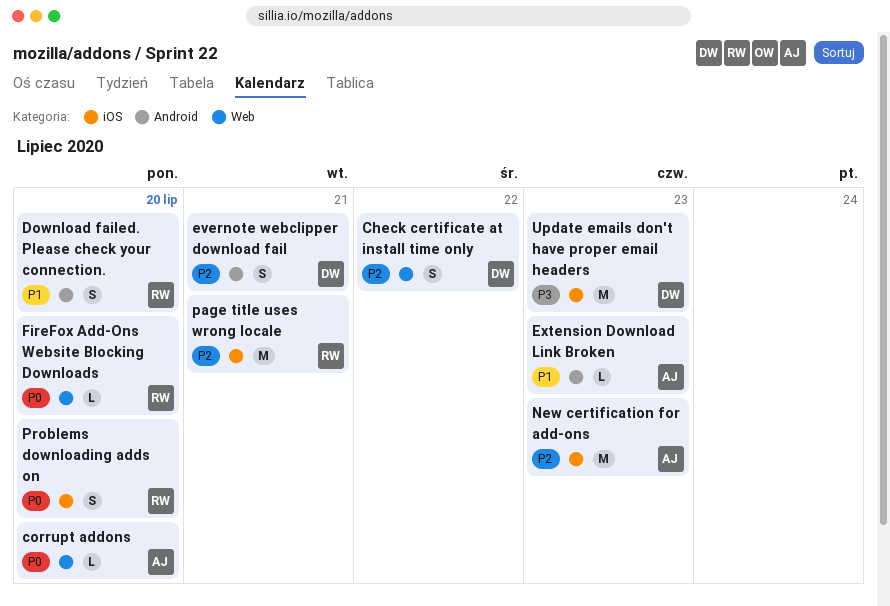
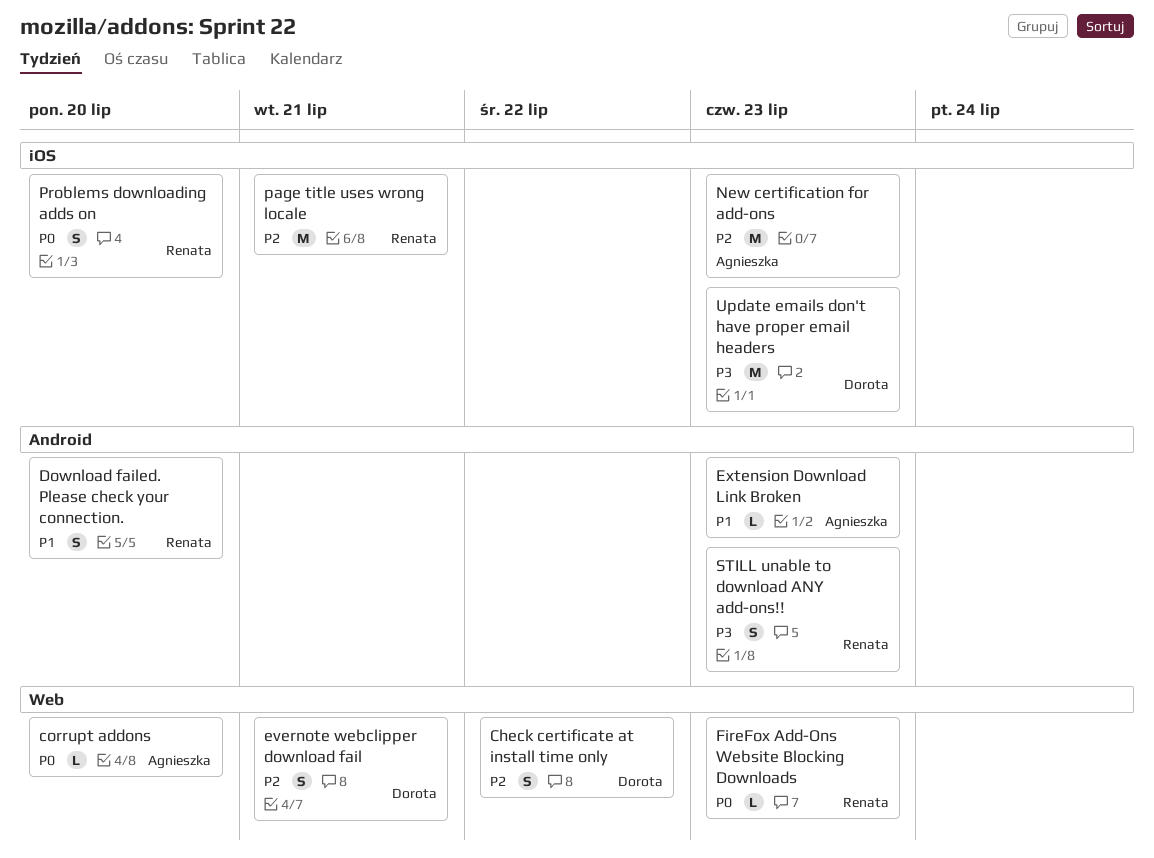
evernote webclipper download fail, label: Android -> Web
FireFox Add-Ons Website Blocking Downloads, due: Jul 20 -> Jul 23
STILL unable to download ANY add-ons!!: none -> present

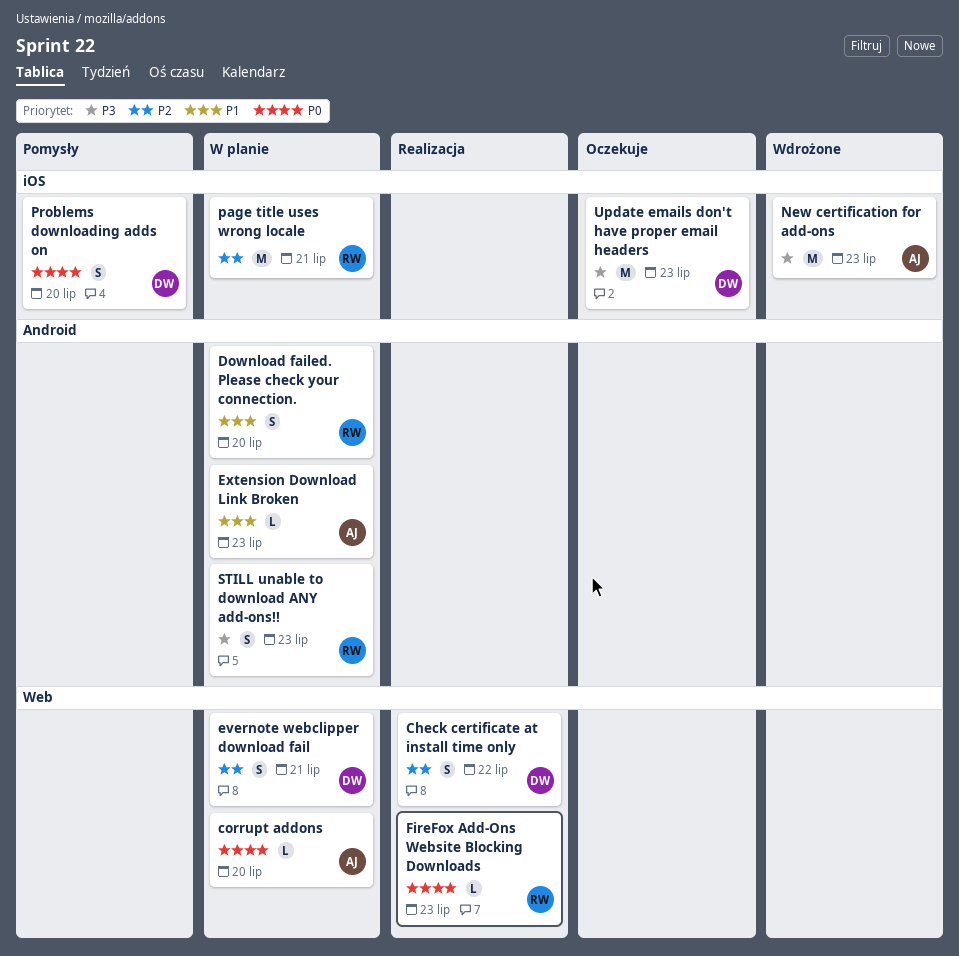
New certification for add-ons, priority: P2 -> P3
Problems downloading adds on, owner: Renata -> Dorota

